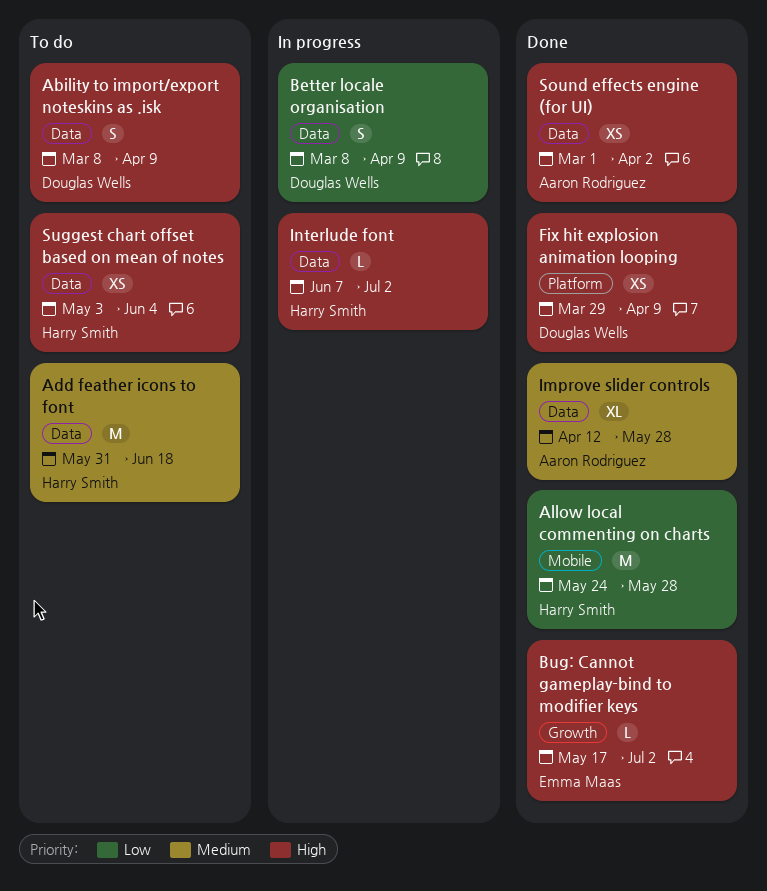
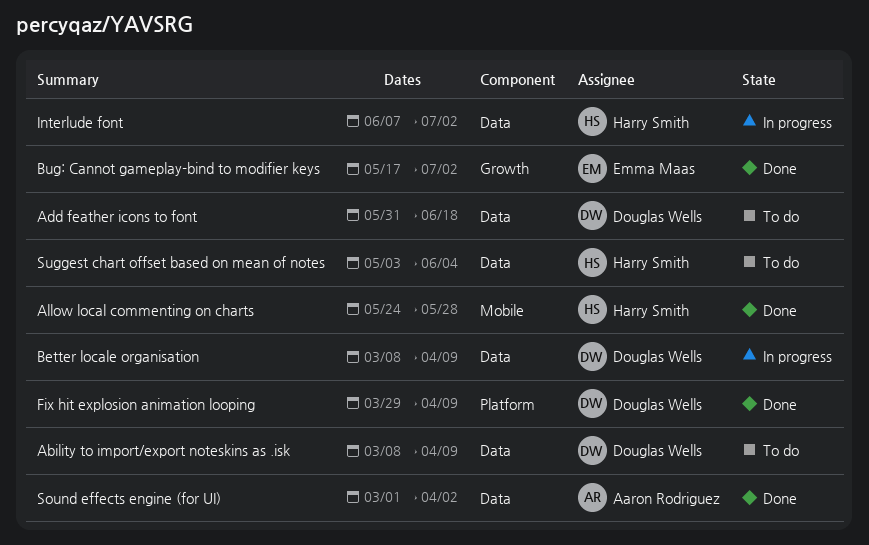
Add feather icons to font, owner: Harry Smith -> Douglas Wells
Improve slider controls: present -> none

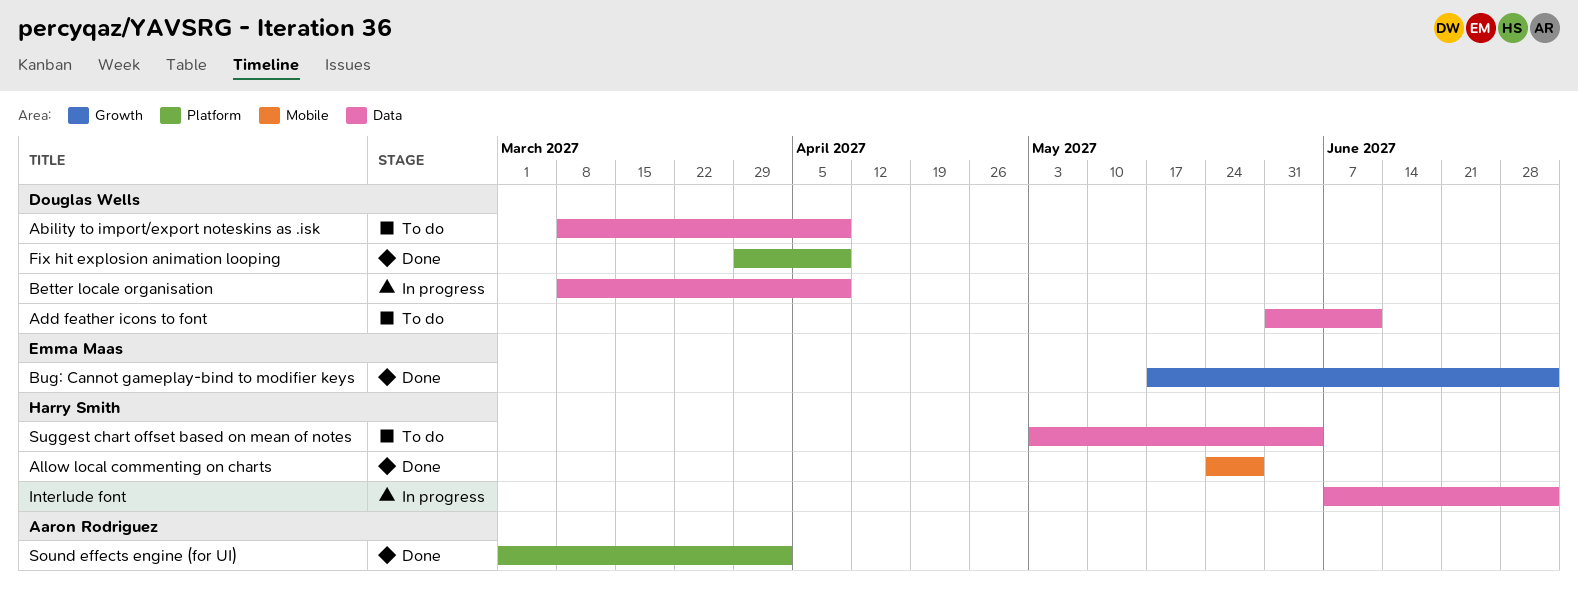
Add feather icons to font, due: Jun 18 -> Jun 11
Sound effects engine (for UI), label: Data -> Platform

